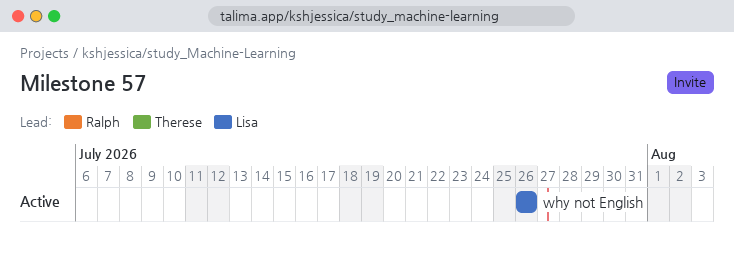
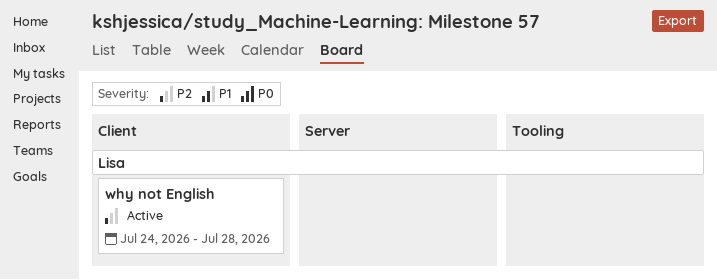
why not English, start: Jul 26 -> Jul 24
why not English, due: Jul 26 -> Jul 28

